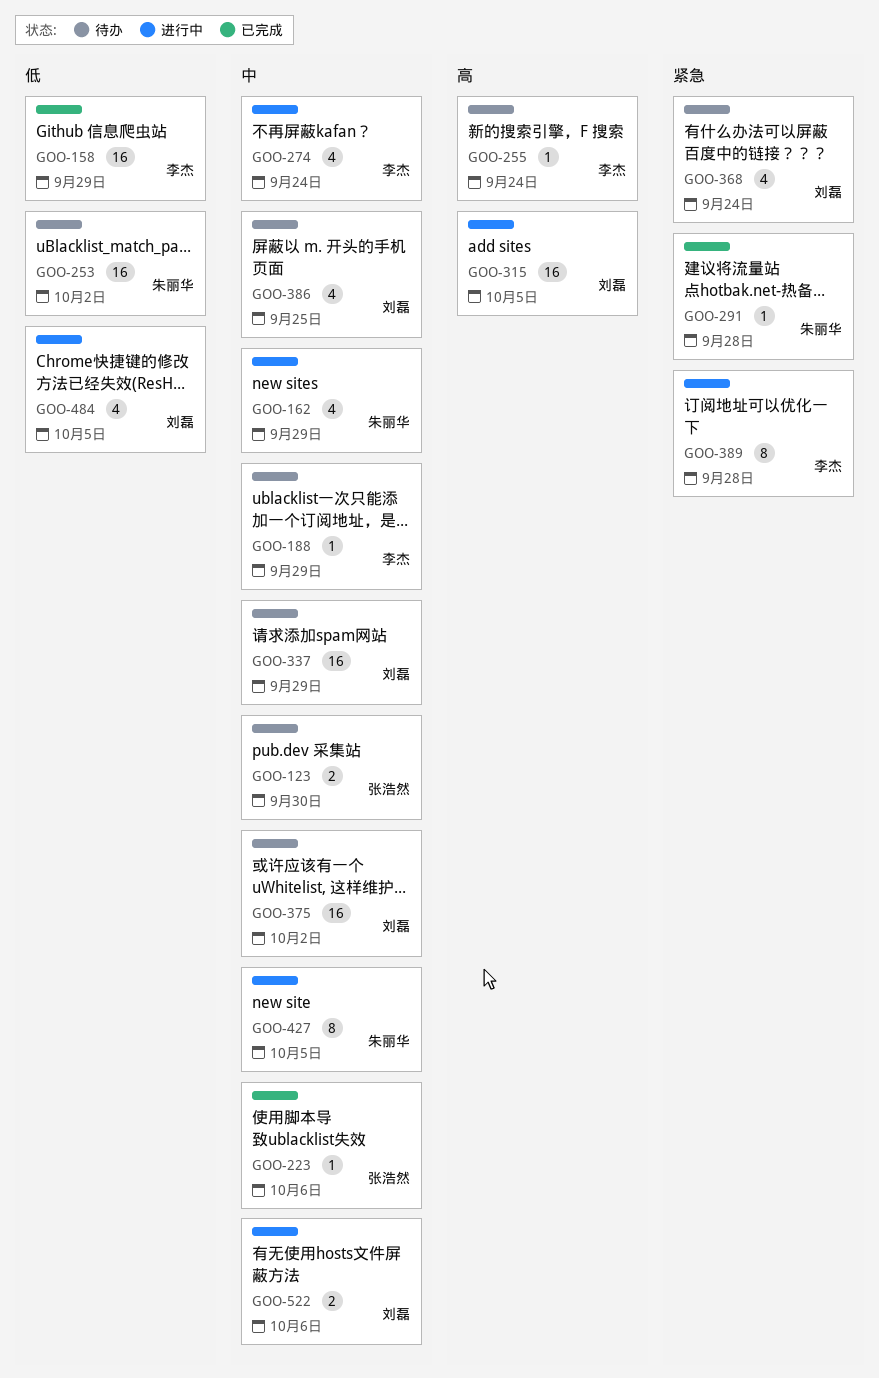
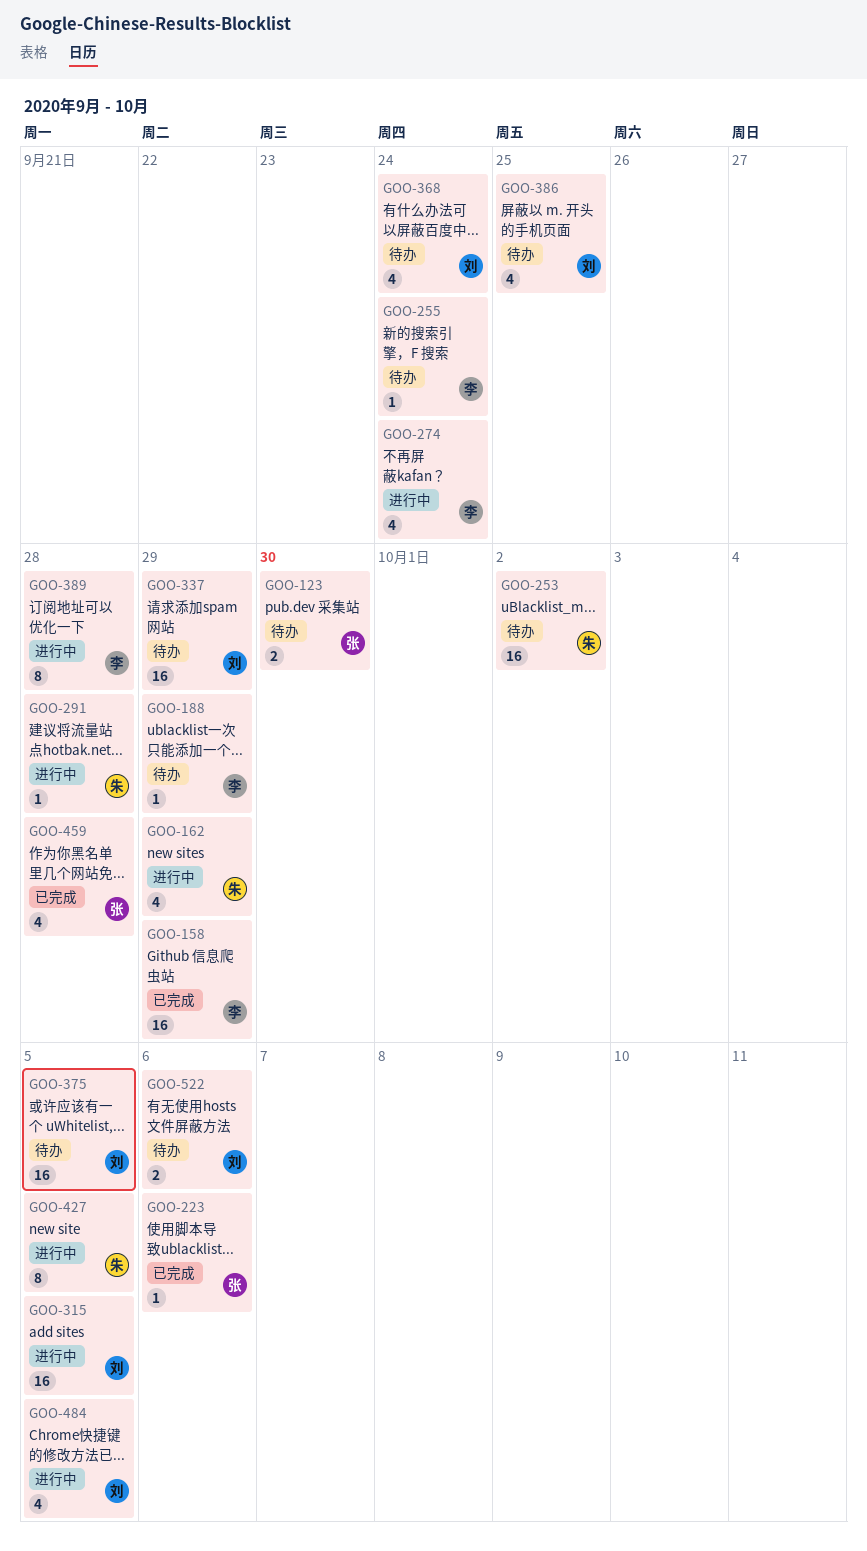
GOO-291, status: 已完成 -> 进行中
GOO-375, due: Oct 2 -> Oct 5
GOO-459: none -> present
GOO-522, status: 进行中 -> 待办

